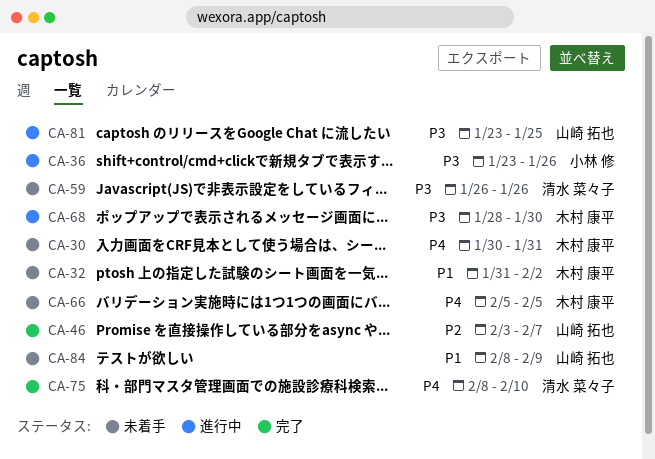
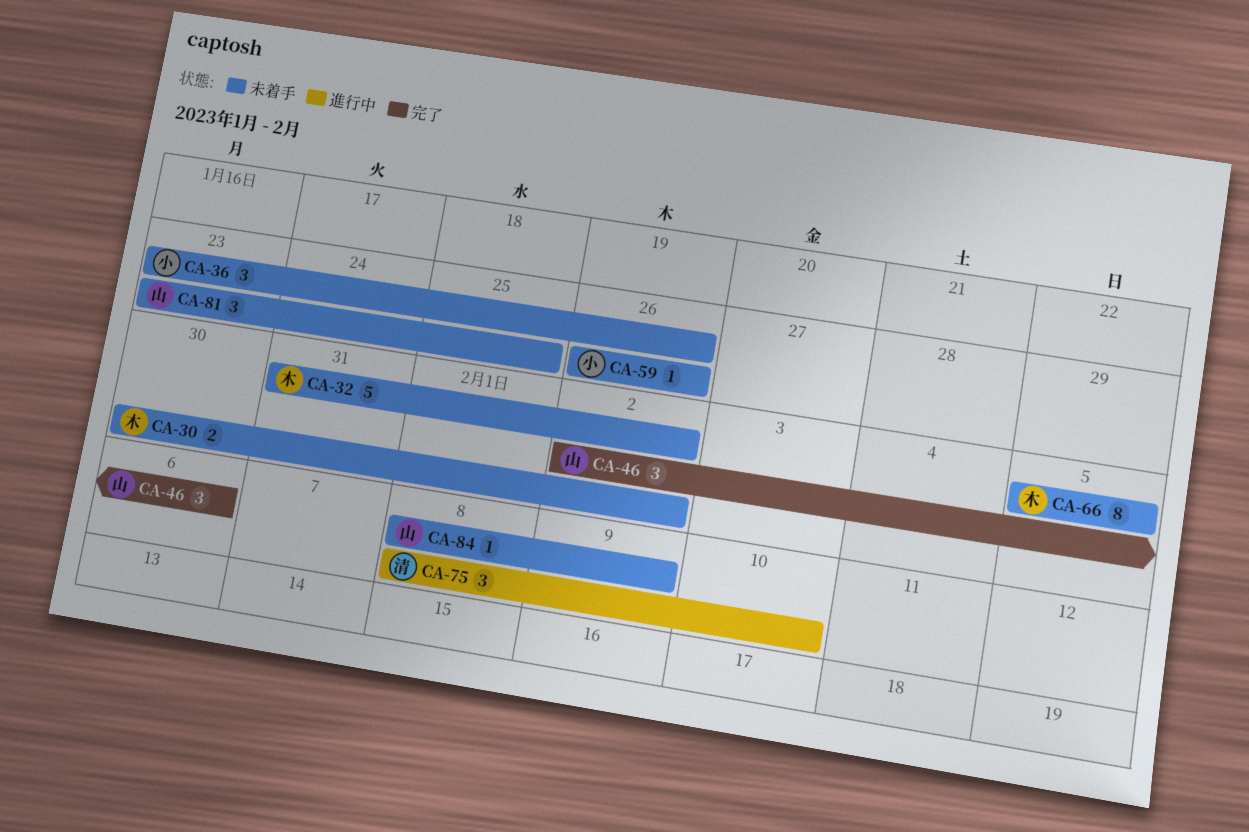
CA-30, due: Jan 31 -> Feb 2
CA-36, status: 進行中 -> 未着手
CA-46, start: Feb 3 -> Feb 2
CA-46, due: Feb 7 -> Feb 6
CA-59, owner: 清水 菜々子 -> 小林 修
CA-68: present -> none
CA-75, status: 完了 -> 進行中
CA-81, status: 進行中 -> 未着手

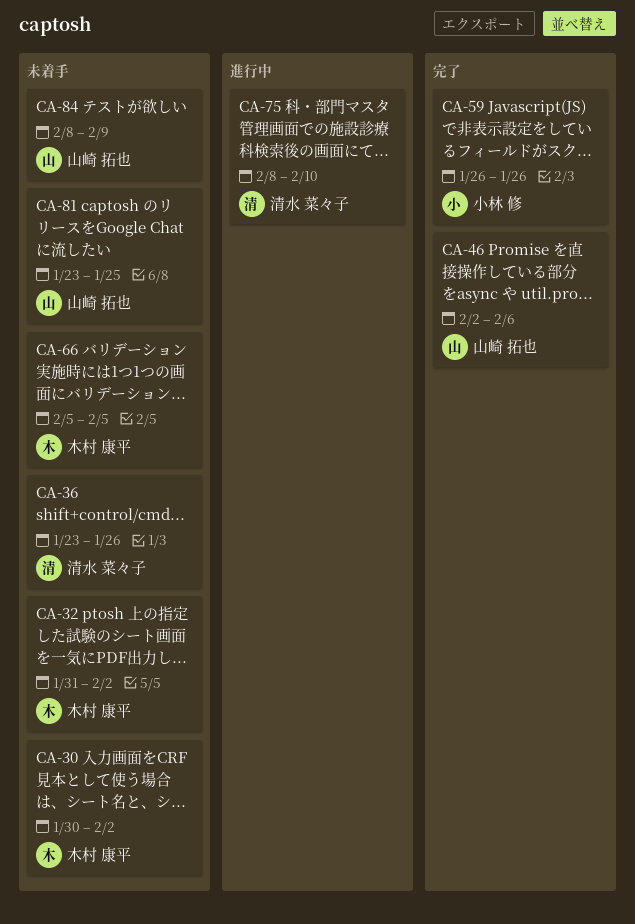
CA-36, owner: 小林 修 -> 清水 菜々子
CA-59, status: 未着手 -> 完了

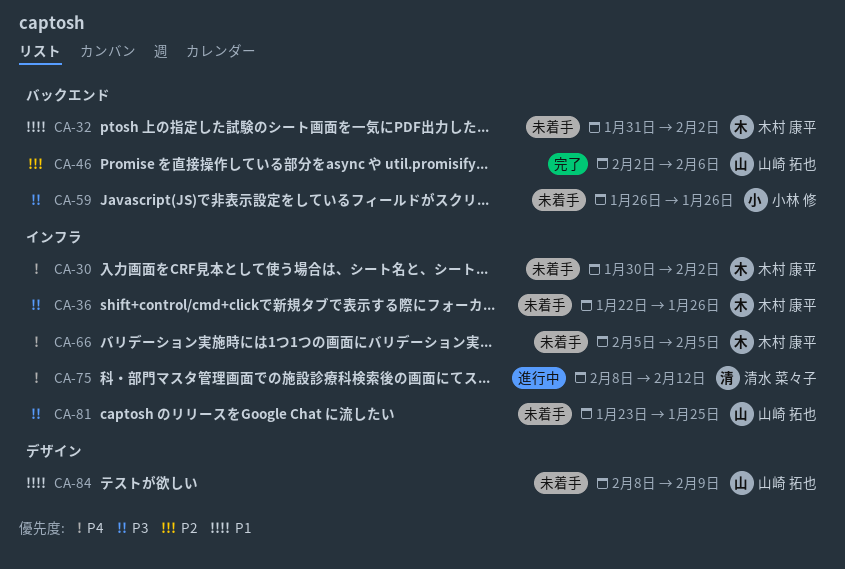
CA-36, owner: 清水 菜々子 -> 木村 康平
CA-36, start: Jan 23 -> Jan 22
CA-59, status: 完了 -> 未着手
CA-75, due: Feb 10 -> Feb 12

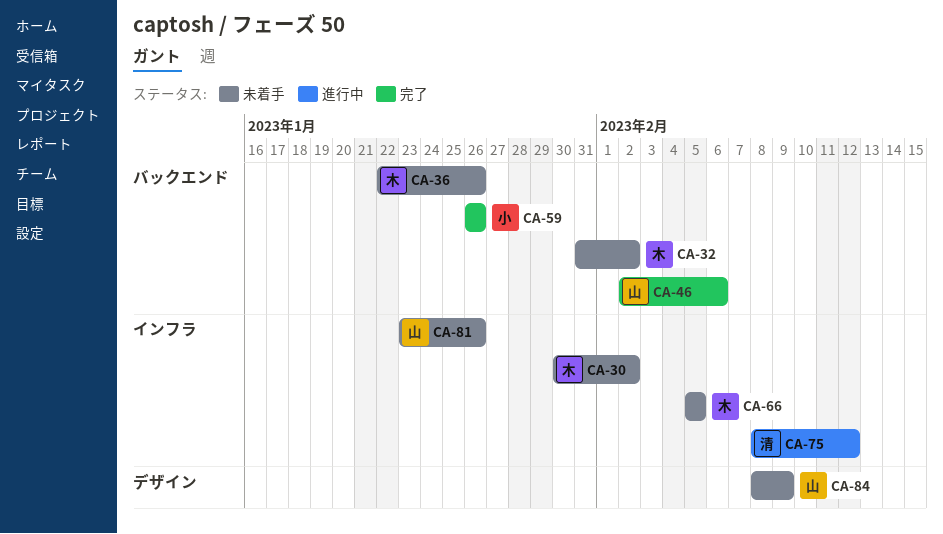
CA-36, label: インフラ -> バックエンド
CA-59, status: 未着手 -> 完了
CA-81, due: Jan 25 -> Jan 26

